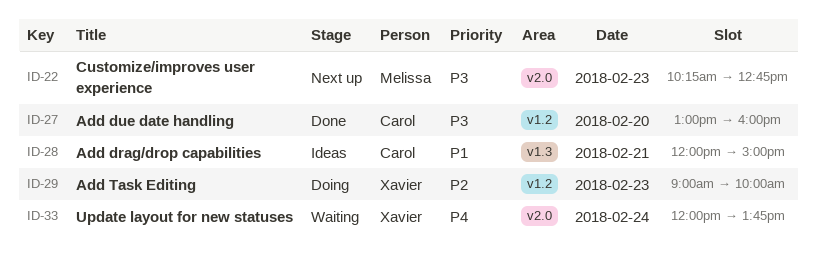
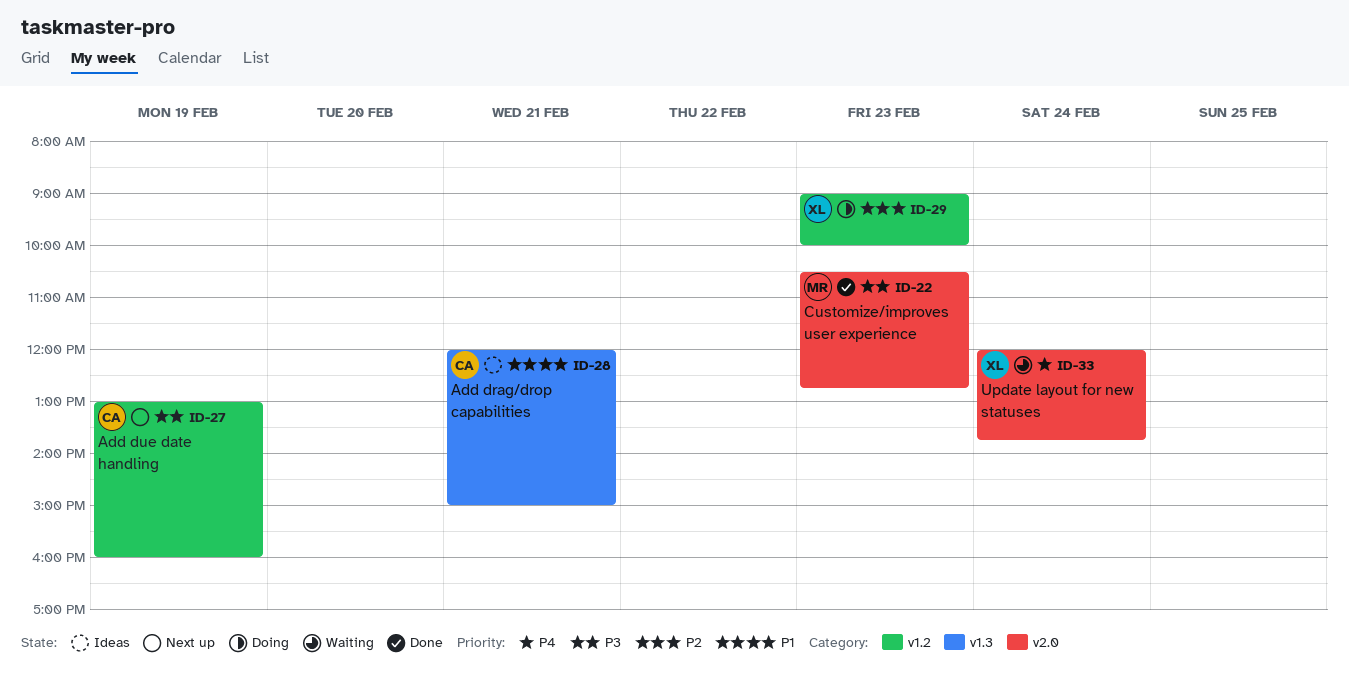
ID-22, status: Next up -> Done
ID-22, begins: 10:15 -> 10:30
ID-27, status: Done -> Next up
ID-27, day: Feb 20 -> Feb 19

